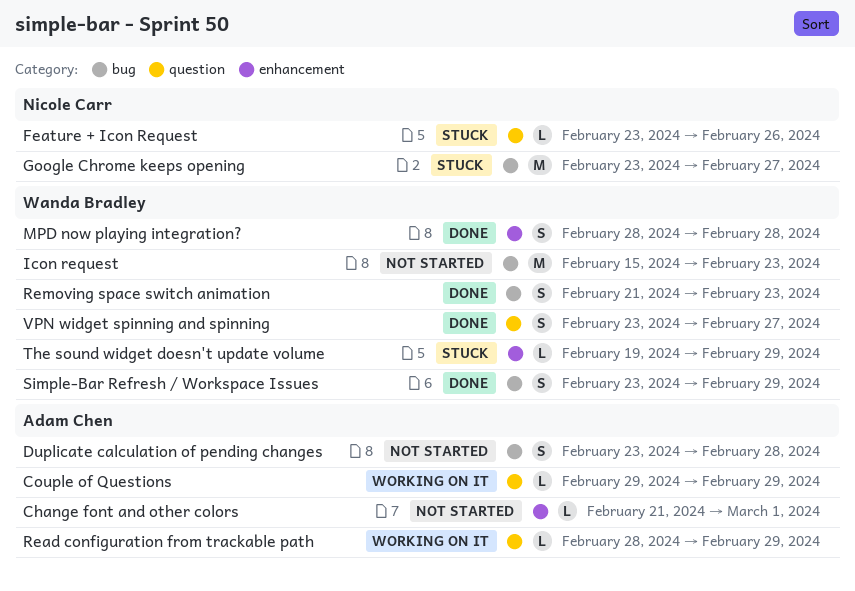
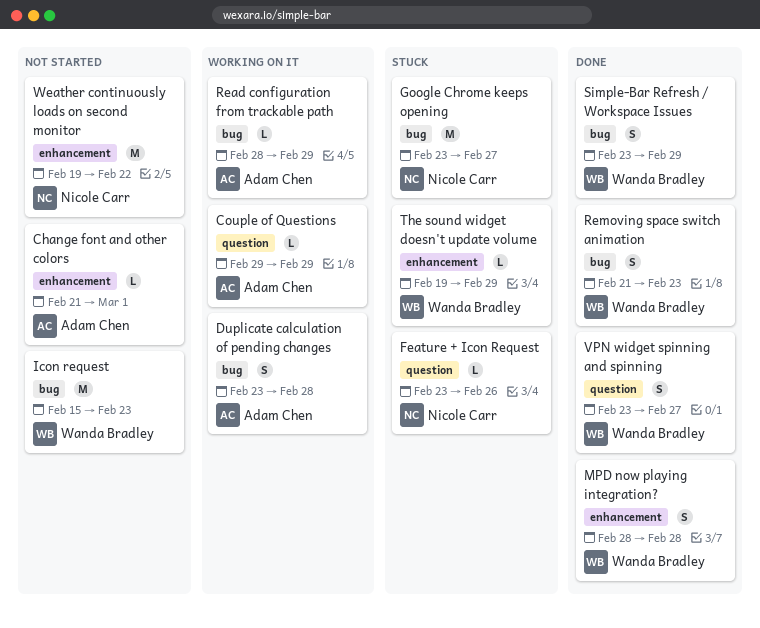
Duplicate calculation of pending changes, status: Not started -> Working on it
Read configuration from trackable path, label: question -> bug
Weather continuously loads on second monitor: none -> present

